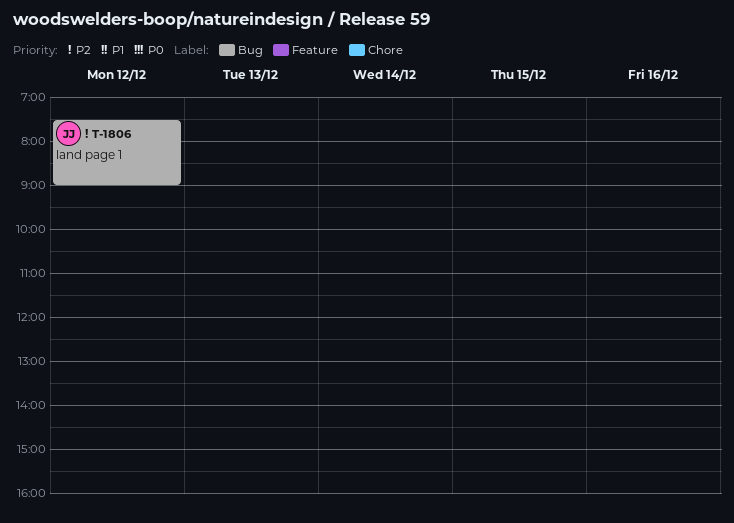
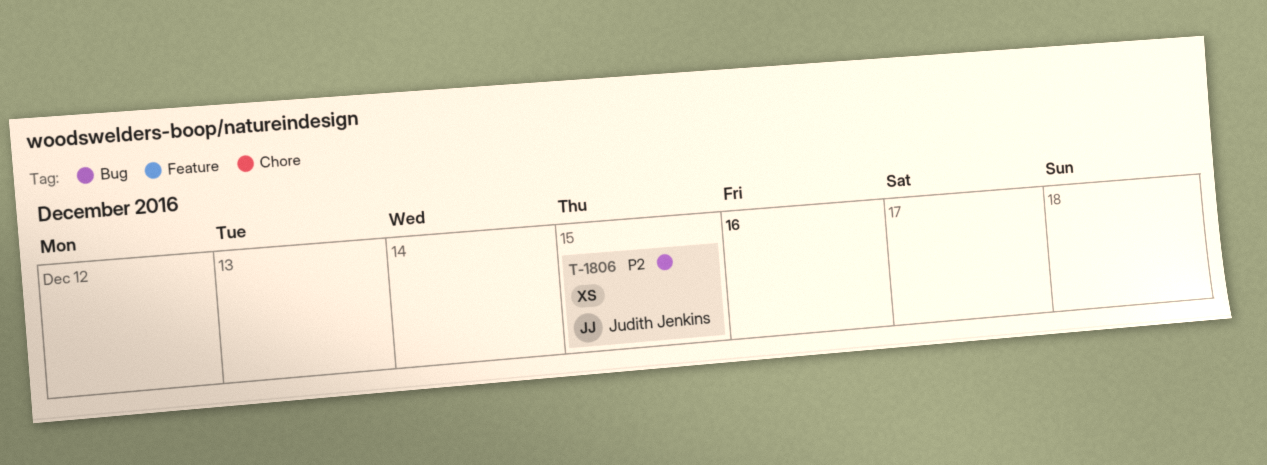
T-1806, day: Dec 12 -> Dec 15

